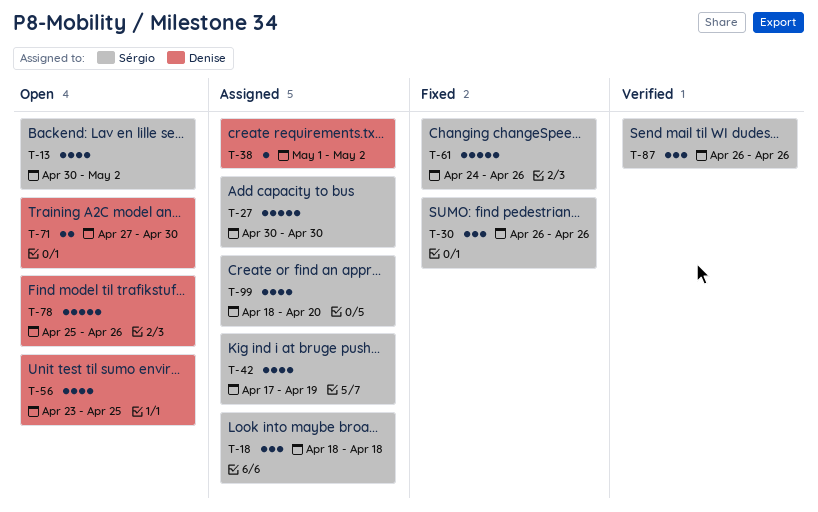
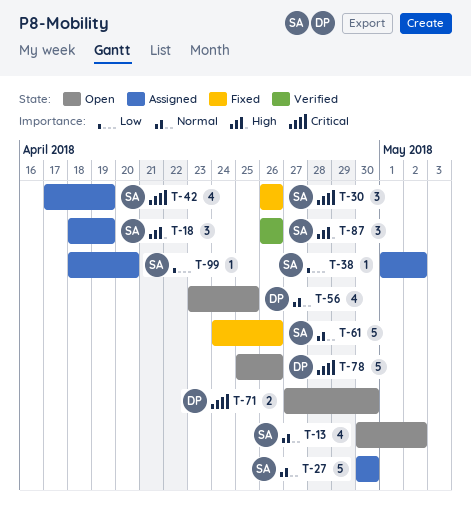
T-18, due: Apr 18 -> Apr 19
T-38, owner: Denise -> Sérgio
T-99, estimate: 4 -> 1

